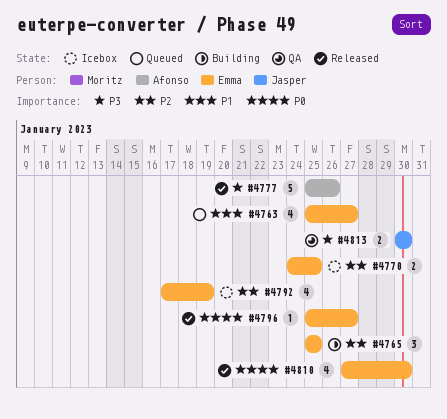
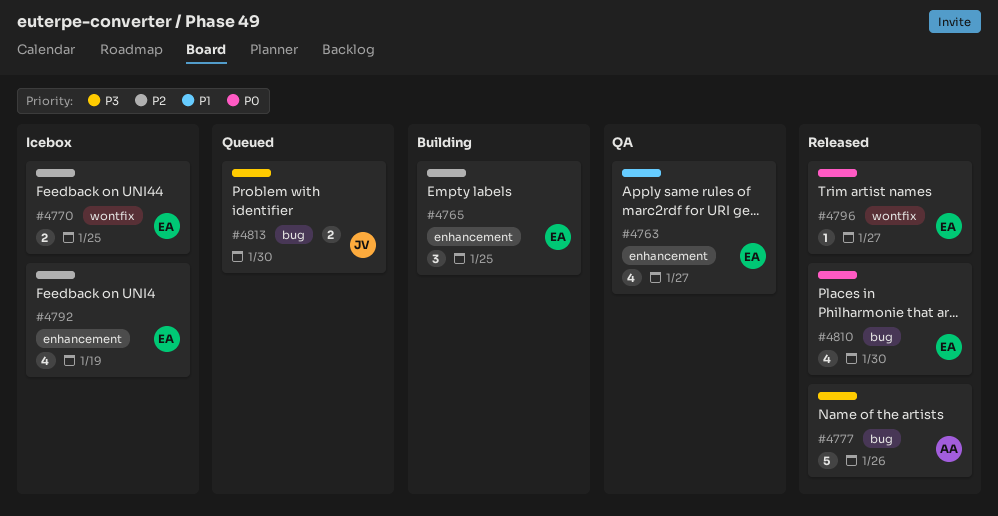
#4763, status: Queued -> QA
#4813, status: QA -> Queued

